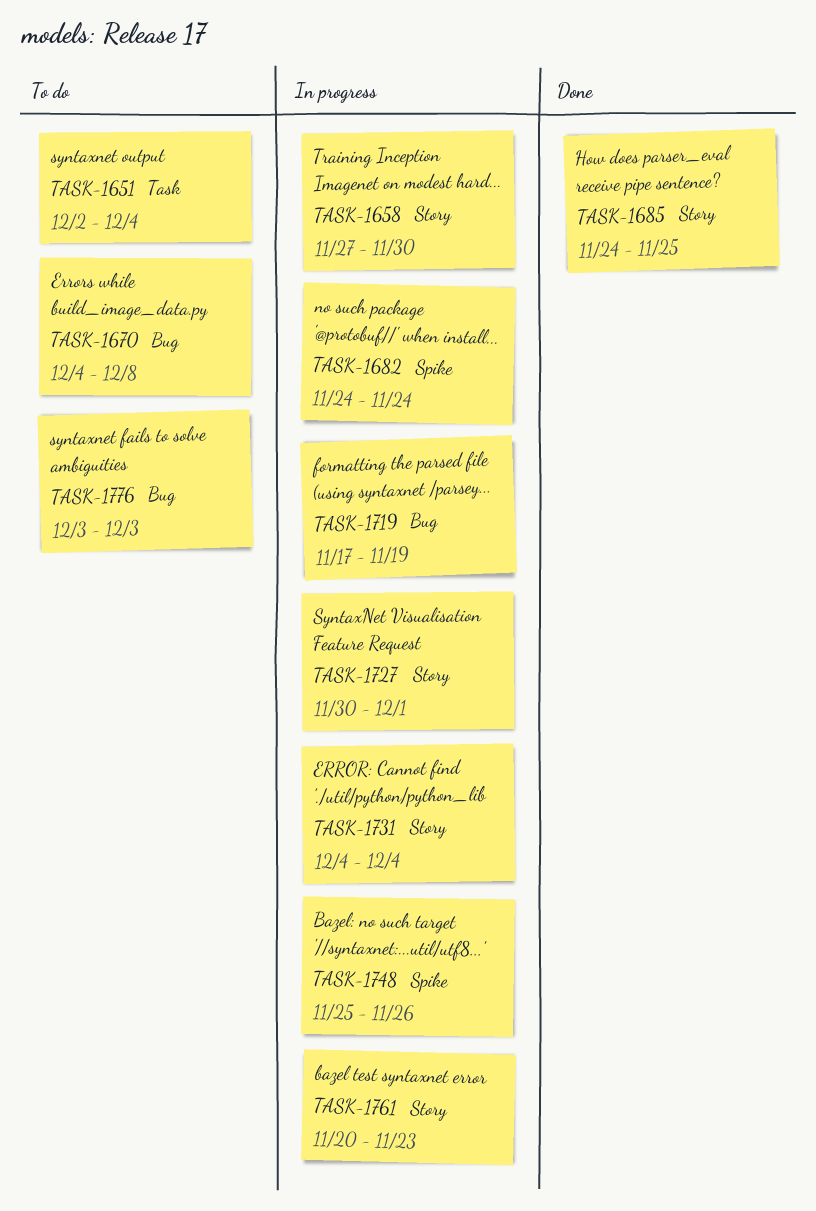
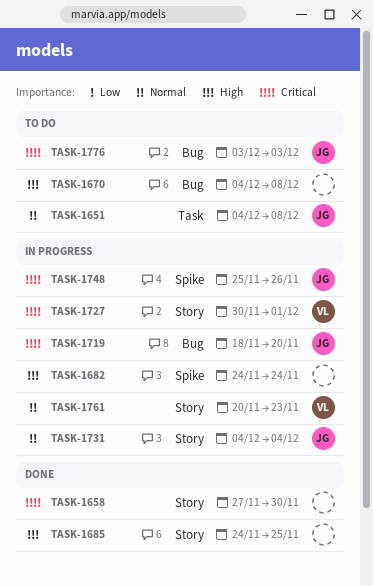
TASK-1651, start: Dec 2 -> Dec 4
TASK-1651, due: Dec 4 -> Dec 8
TASK-1658, status: In progress -> Done
TASK-1719, start: Nov 17 -> Nov 18
TASK-1719, due: Nov 19 -> Nov 20

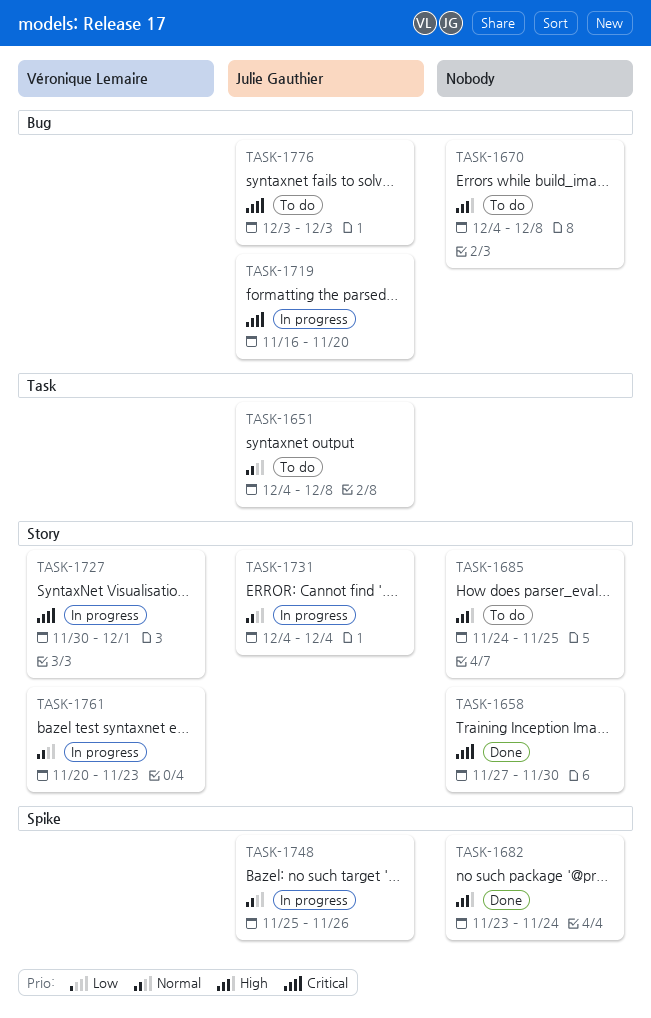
TASK-1682, status: In progress -> Done
TASK-1682, start: Nov 24 -> Nov 23
TASK-1685, status: Done -> To do
TASK-1719, start: Nov 18 -> Nov 16
TASK-1748, priority: Critical -> Normal

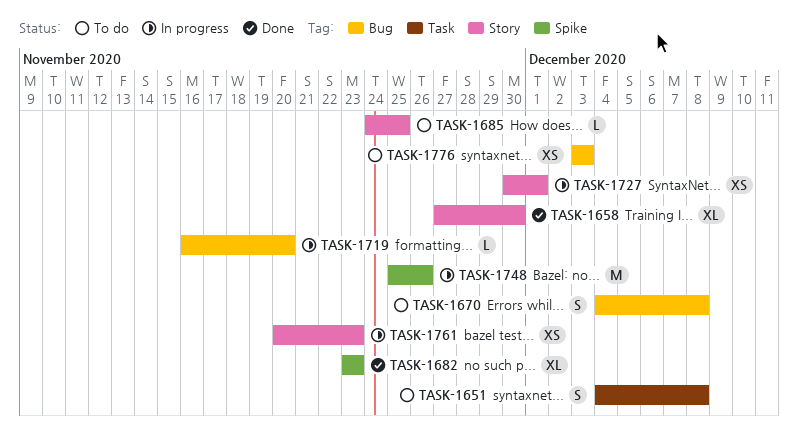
TASK-1682, due: Nov 24 -> Nov 23
TASK-1731: present -> none

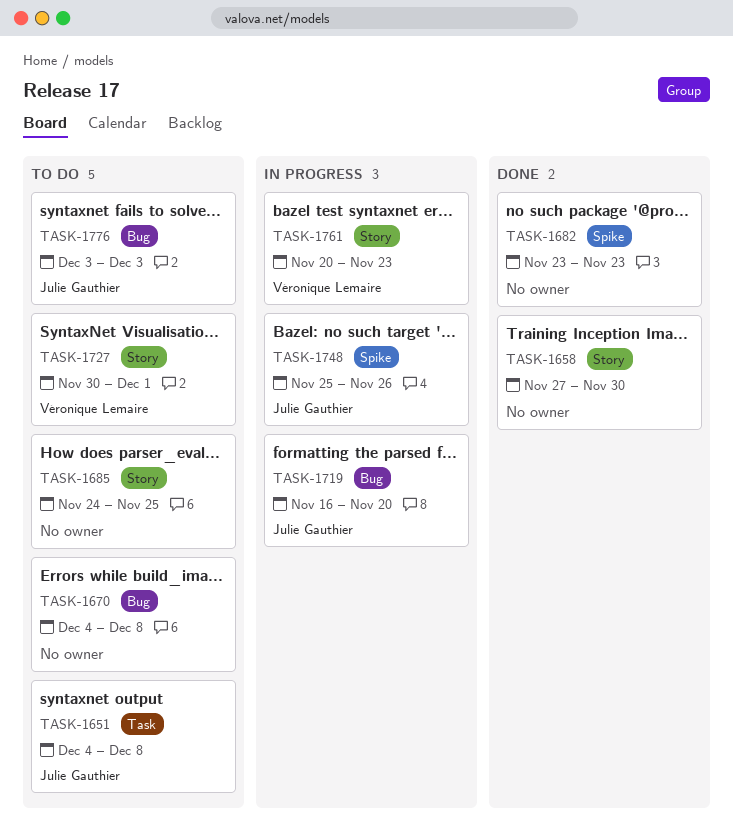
TASK-1727, status: In progress -> To do

